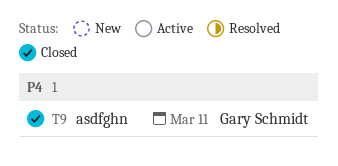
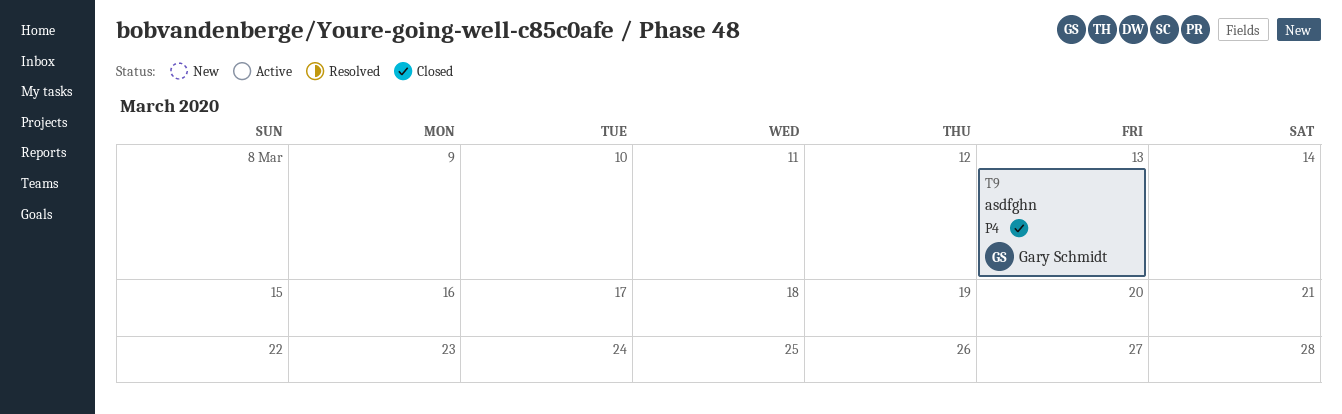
T9, due: Mar 11 -> Mar 13

